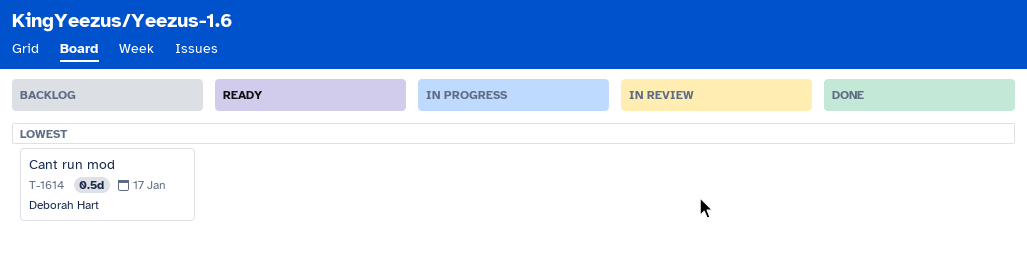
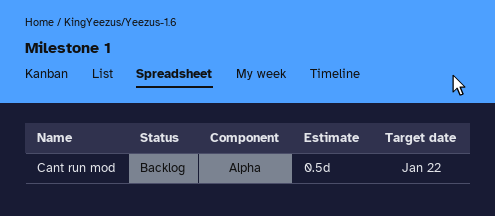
Cant run mod, due: Jan 17 -> Jan 22

